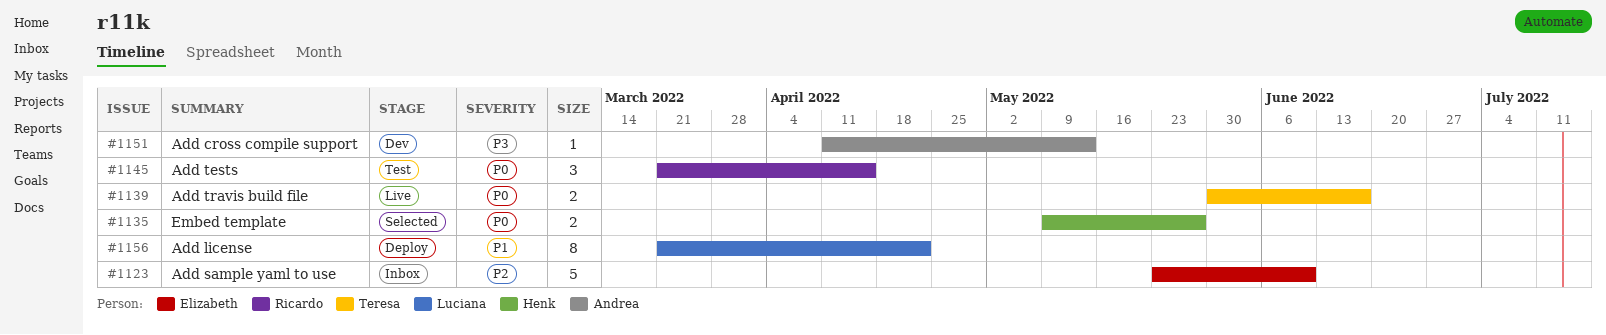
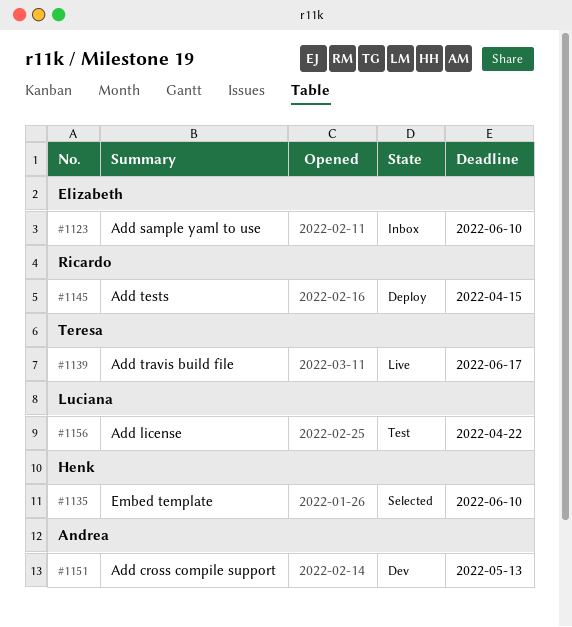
#1135, due: May 27 -> Jun 10
#1145, status: Test -> Deploy
#1156, status: Deploy -> Test

